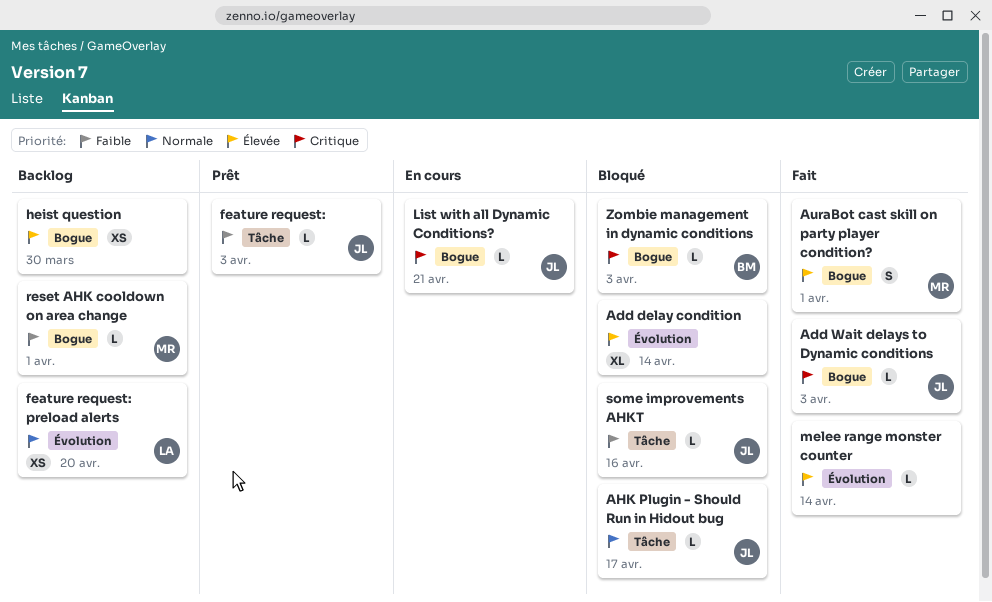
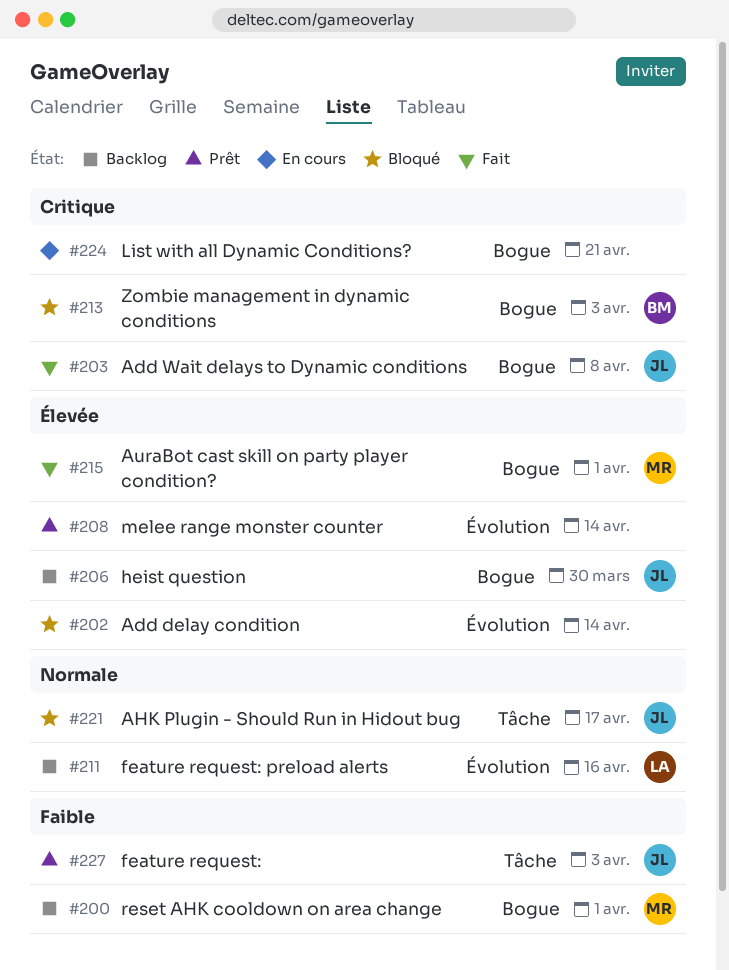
Add Wait delays to Dynamic conditions, due: Apr 3 -> Apr 8
feature request: preload alerts, due: Apr 20 -> Apr 16
heist question, owner: none -> JL
List with all Dynamic Conditions?, owner: JL -> none
melee range monster counter, status: Fait -> Prêt
some improvements AHKT: present -> none

